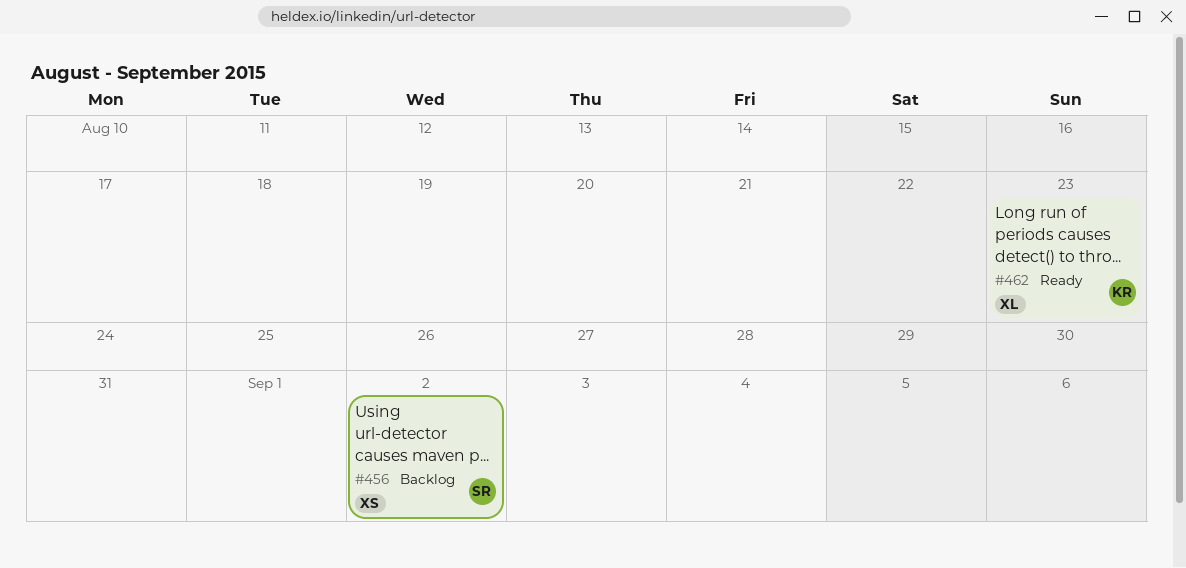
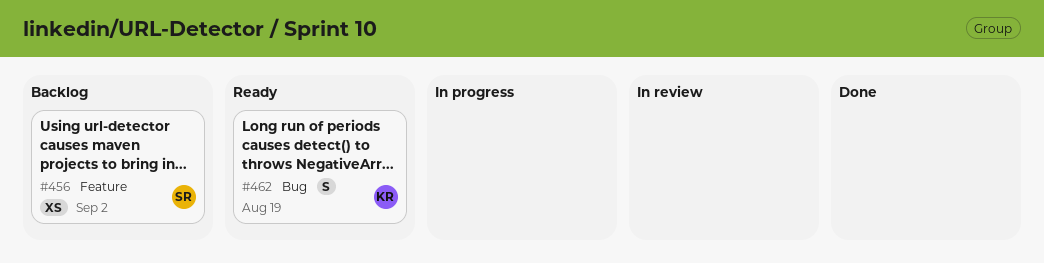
#462, estimate: XL -> S
#462, due: Aug 23 -> Aug 19

